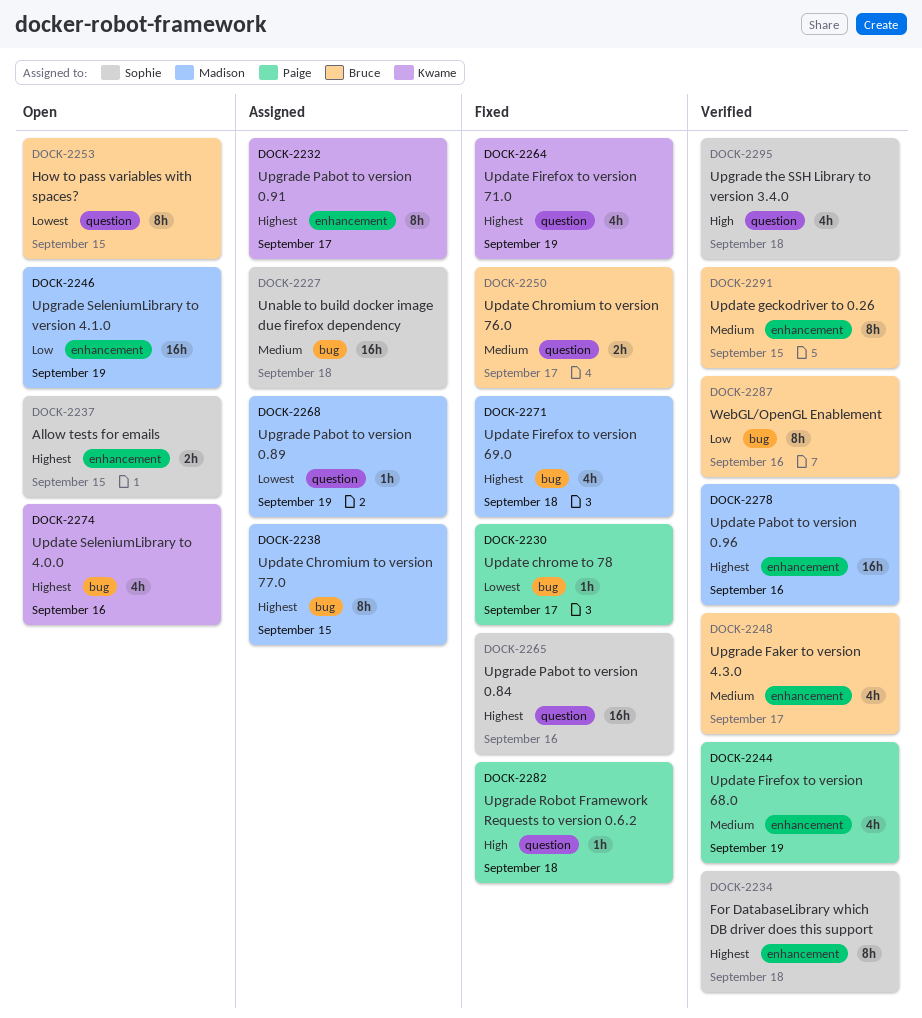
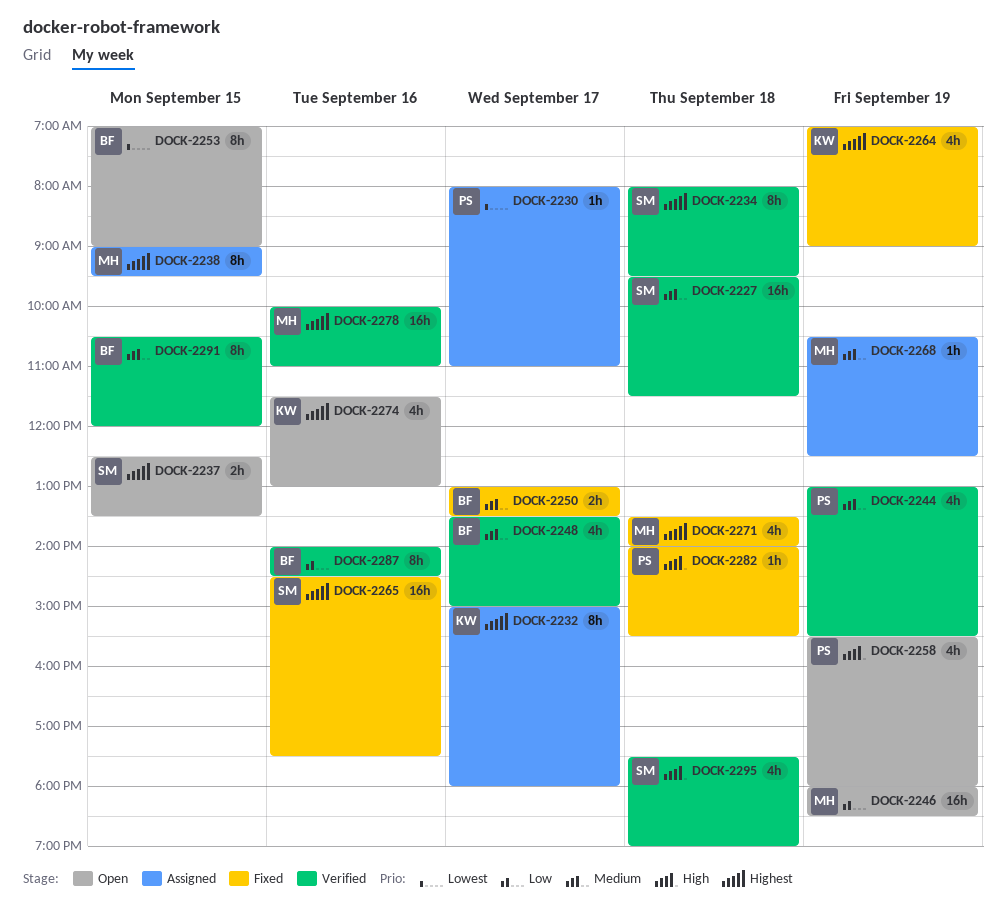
DOCK-2227, status: Assigned -> Verified
DOCK-2230, status: Fixed -> Assigned
DOCK-2258: none -> present
DOCK-2268, priority: Lowest -> Medium

